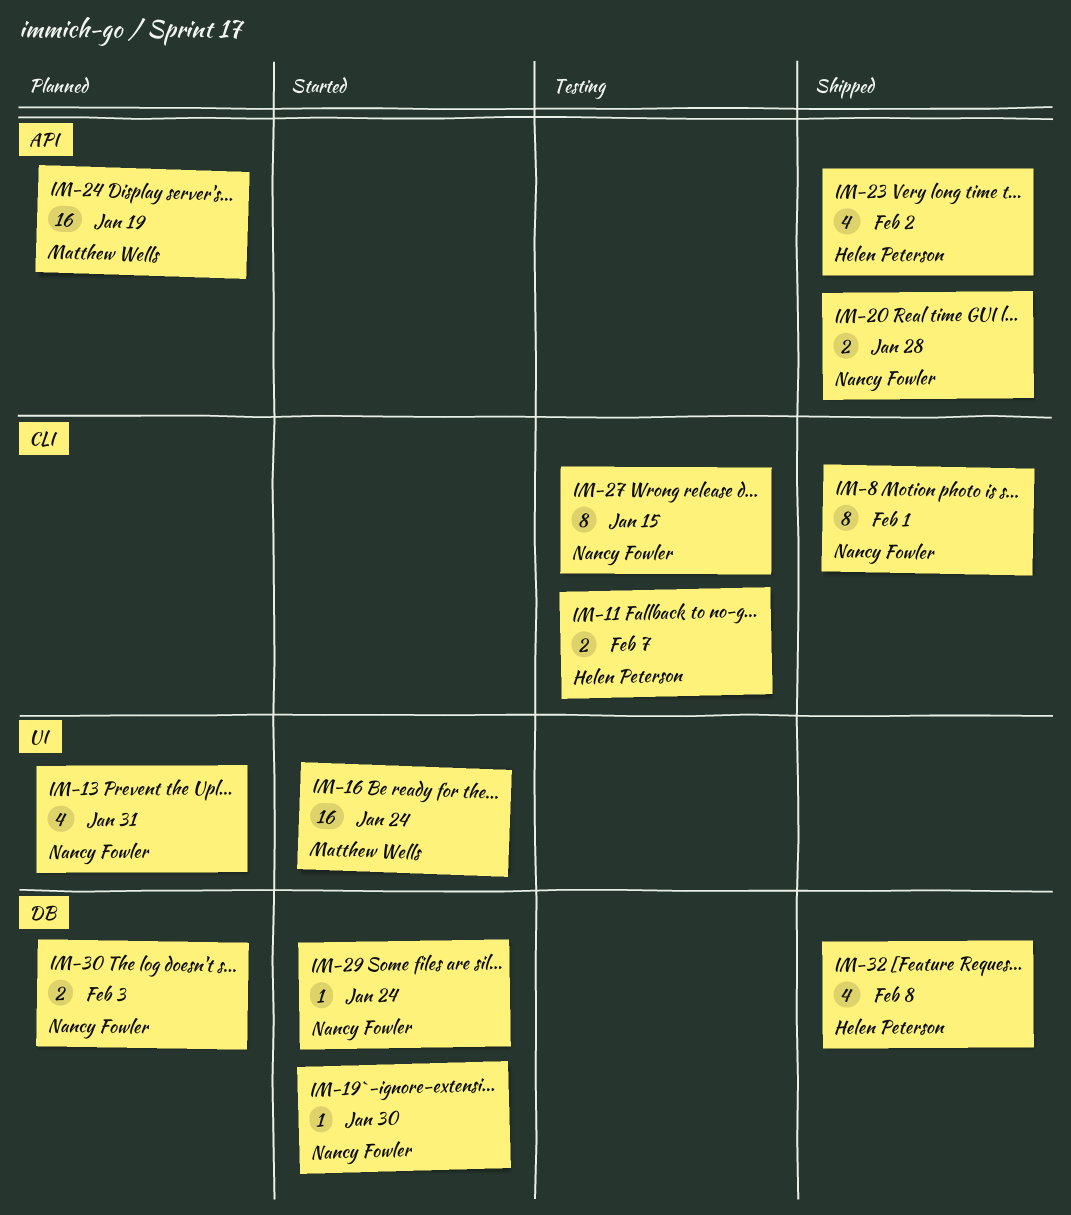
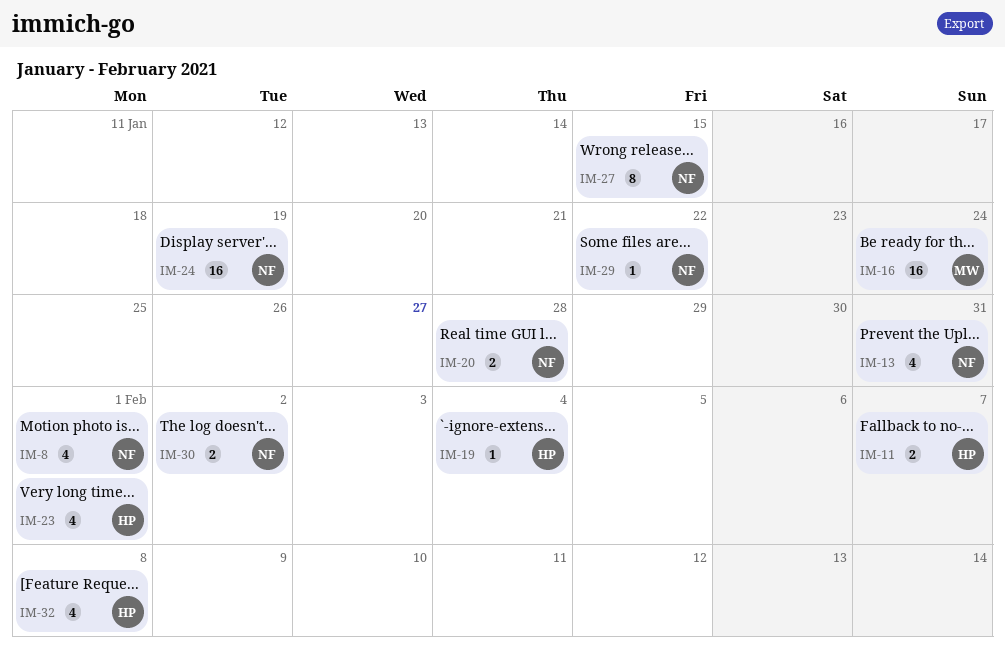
IM-8, estimate: 8 -> 4
IM-19, owner: Nancy Fowler -> Helen Peterson
IM-19, due: Jan 30 -> Feb 4
IM-23, due: Feb 2 -> Feb 1
IM-24, owner: Matthew Wells -> Nancy Fowler
IM-29, due: Jan 24 -> Jan 22
IM-30, due: Feb 3 -> Feb 2

